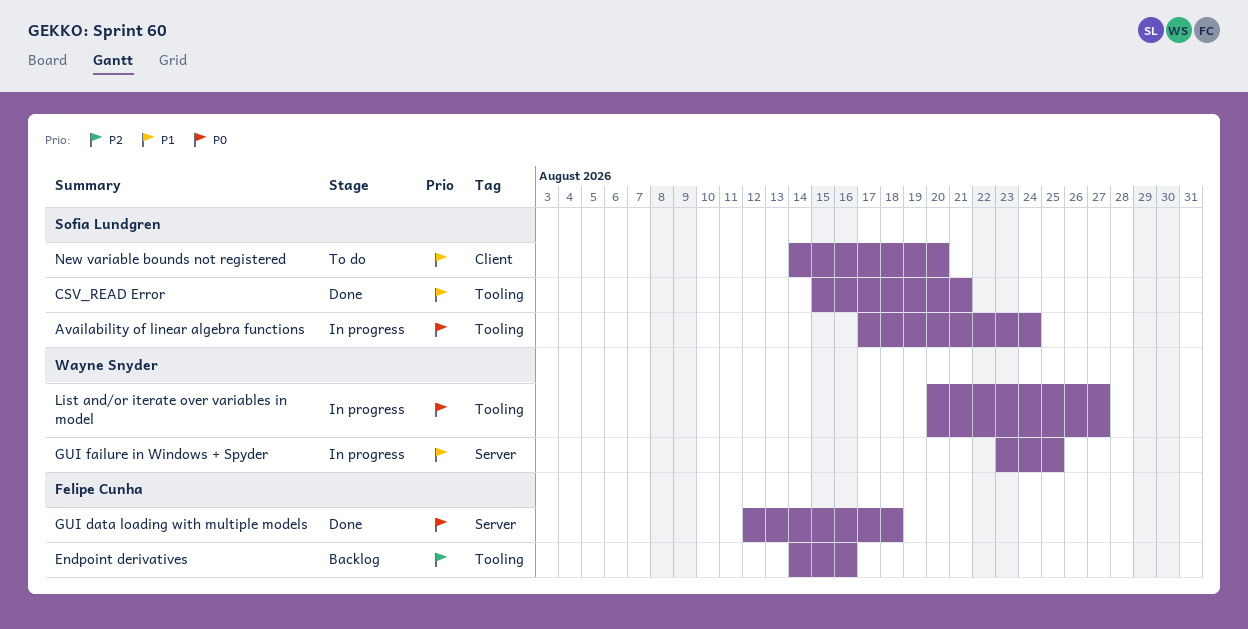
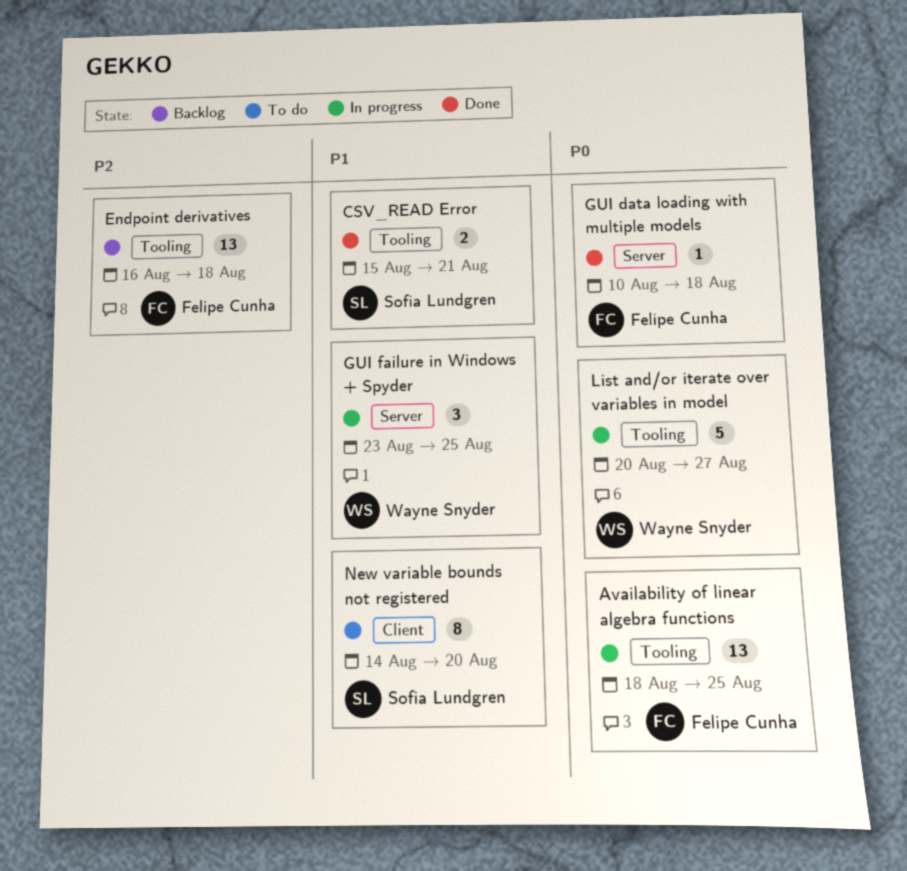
Availability of linear algebra functions, owner: Sofia Lundgren -> Felipe Cunha
Availability of linear algebra functions, start: Aug 17 -> Aug 18
Availability of linear algebra functions, due: Aug 24 -> Aug 25
Endpoint derivatives, start: Aug 14 -> Aug 16
Endpoint derivatives, due: Aug 16 -> Aug 18
GUI data loading with multiple models, start: Aug 12 -> Aug 10

